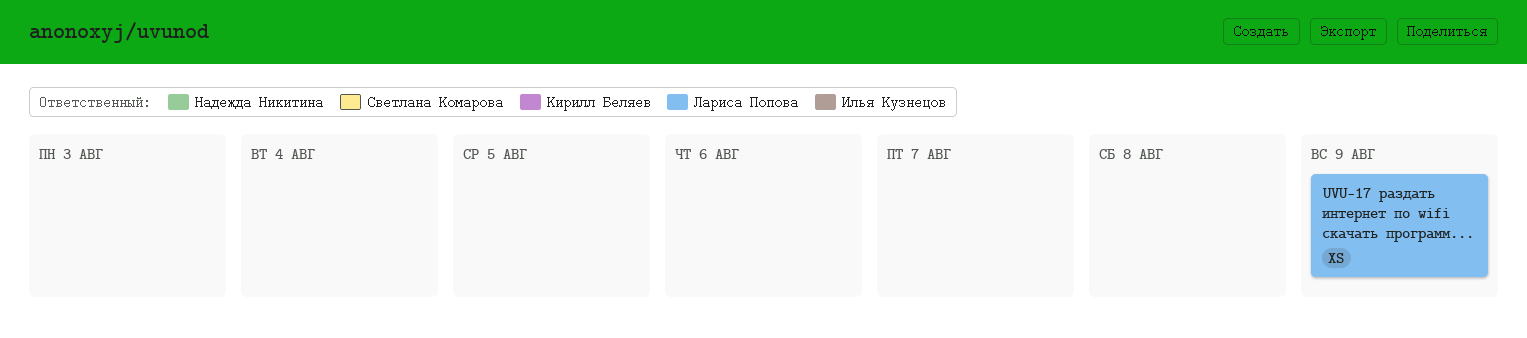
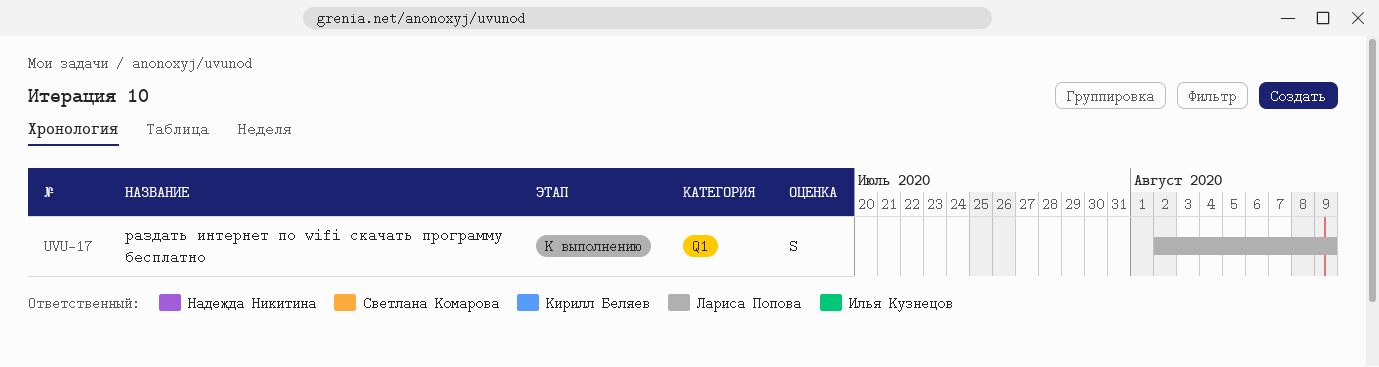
UVU-17, estimate: XS -> S

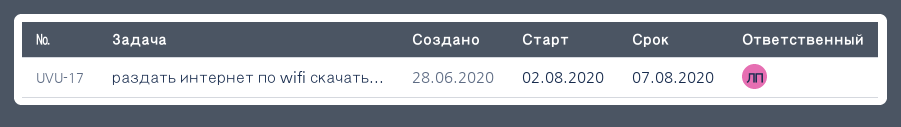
UVU-17, due: Aug 9 -> Aug 7

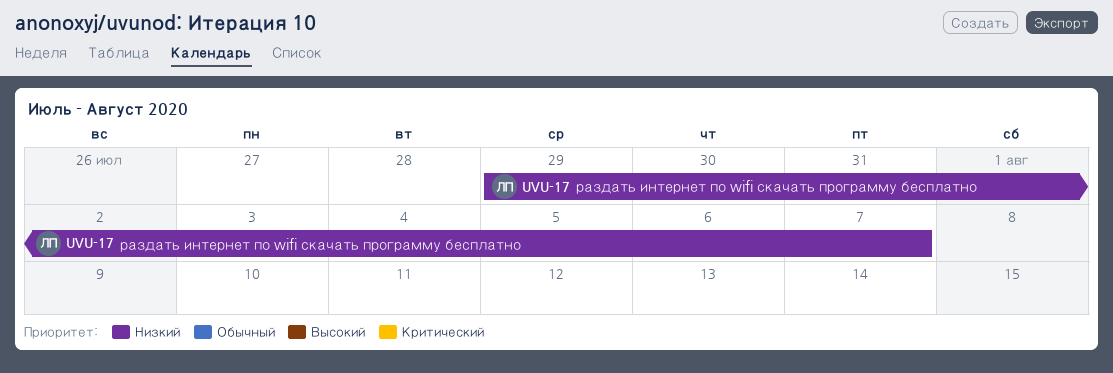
UVU-17, start: Aug 2 -> Jul 29

